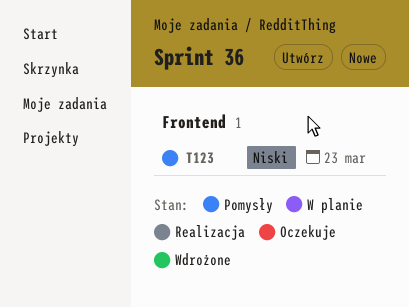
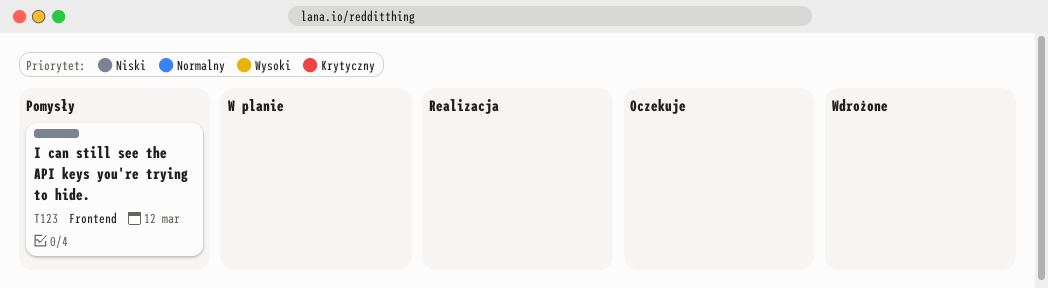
T123, due: Mar 23 -> Mar 12

